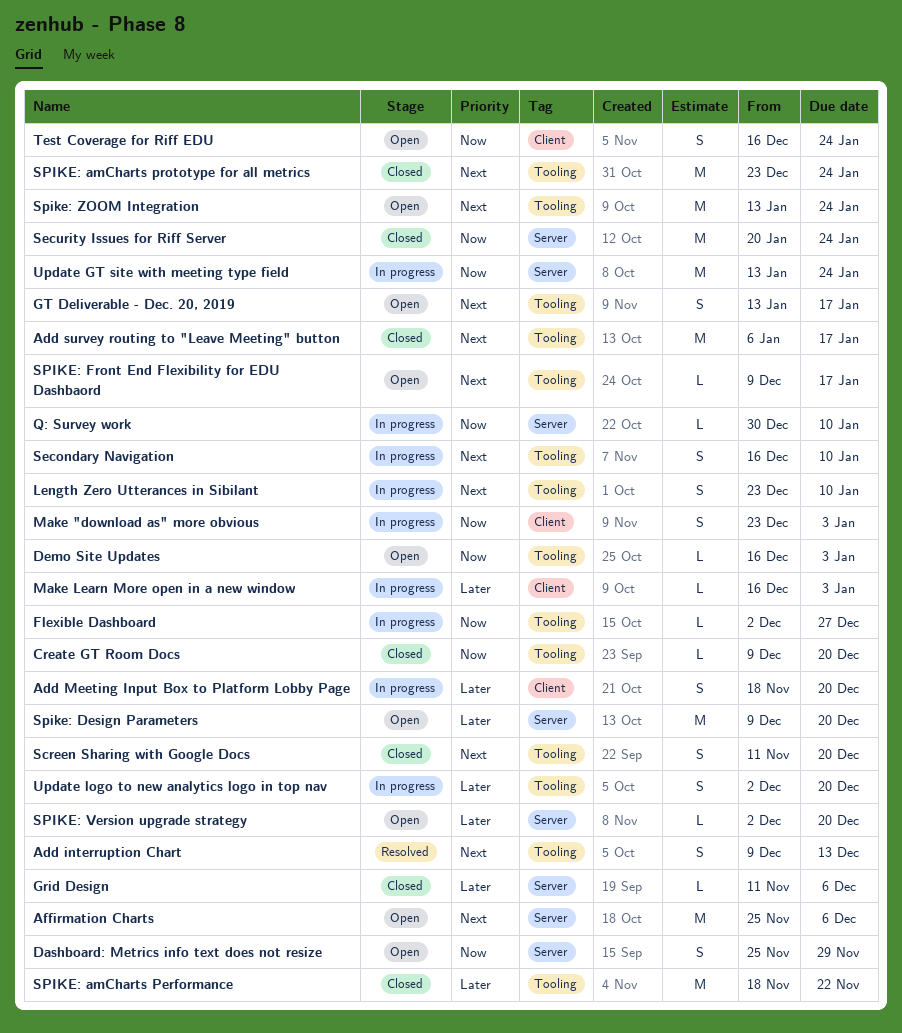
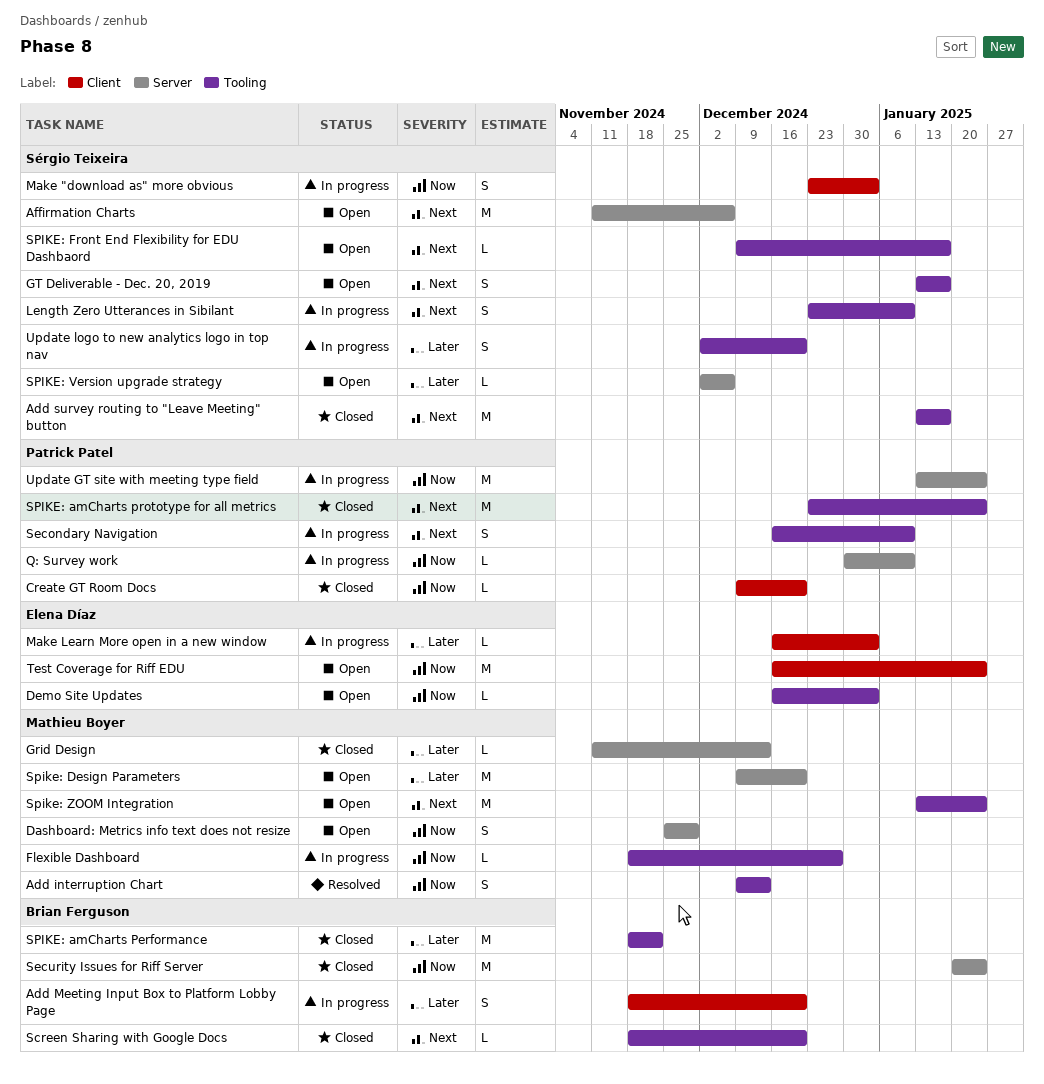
Add interruption Chart, priority: Next -> Now
Add survey routing to "Leave Meeting" button, start: Jan 6 -> Jan 13
Affirmation Charts, start: Nov 25 -> Nov 11
Create GT Room Docs, label: Tooling -> Client
Flexible Dashboard, start: Dec 2 -> Nov 18
Grid Design, due: Dec 6 -> Dec 13
Screen Sharing with Google Docs, estimate: S -> L
Screen Sharing with Google Docs, start: Nov 11 -> Nov 18
SPIKE: Version upgrade strategy, due: Dec 20 -> Dec 6
Test Coverage for Riff EDU, estimate: S -> M

